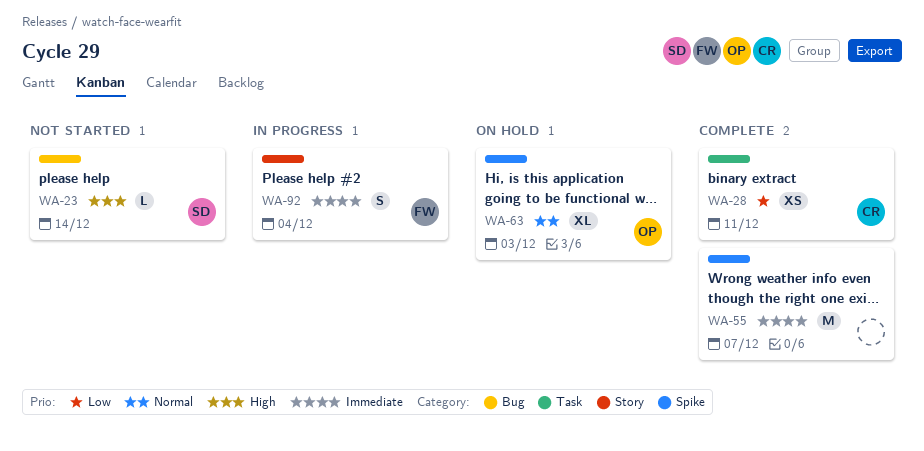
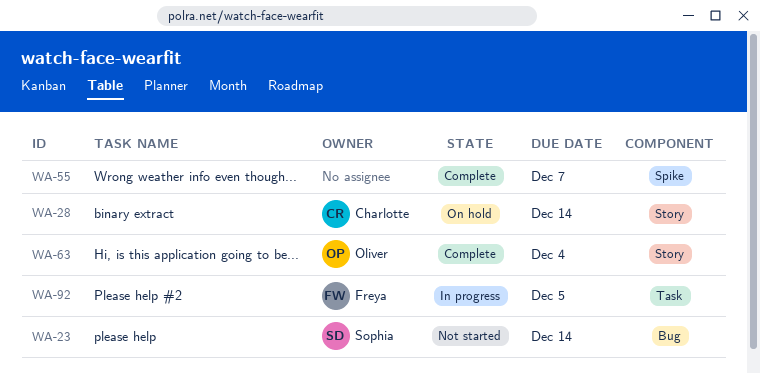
WA-28, status: Complete -> On hold
WA-28, label: Task -> Story
WA-28, due: Dec 11 -> Dec 14
WA-63, status: On hold -> Complete
WA-63, label: Spike -> Story
WA-63, due: Dec 3 -> Dec 4
WA-92, label: Story -> Task
WA-92, due: Dec 4 -> Dec 5

